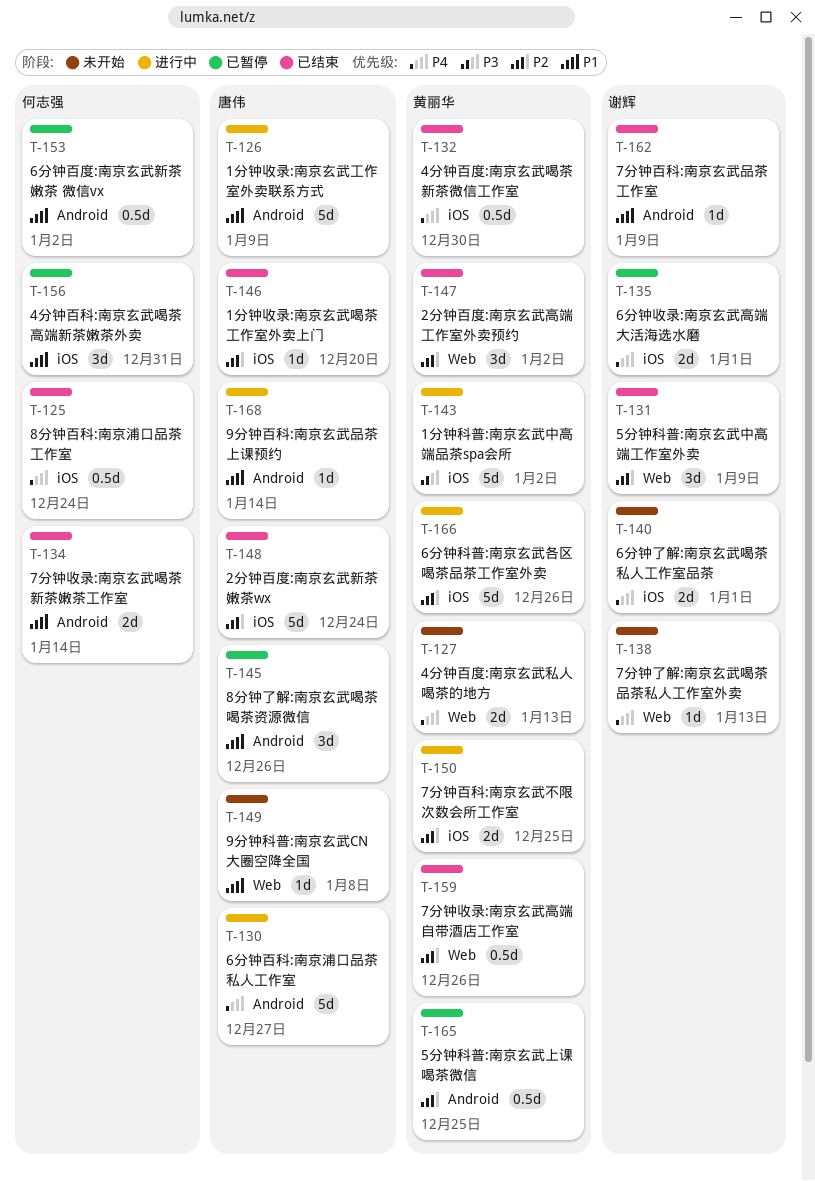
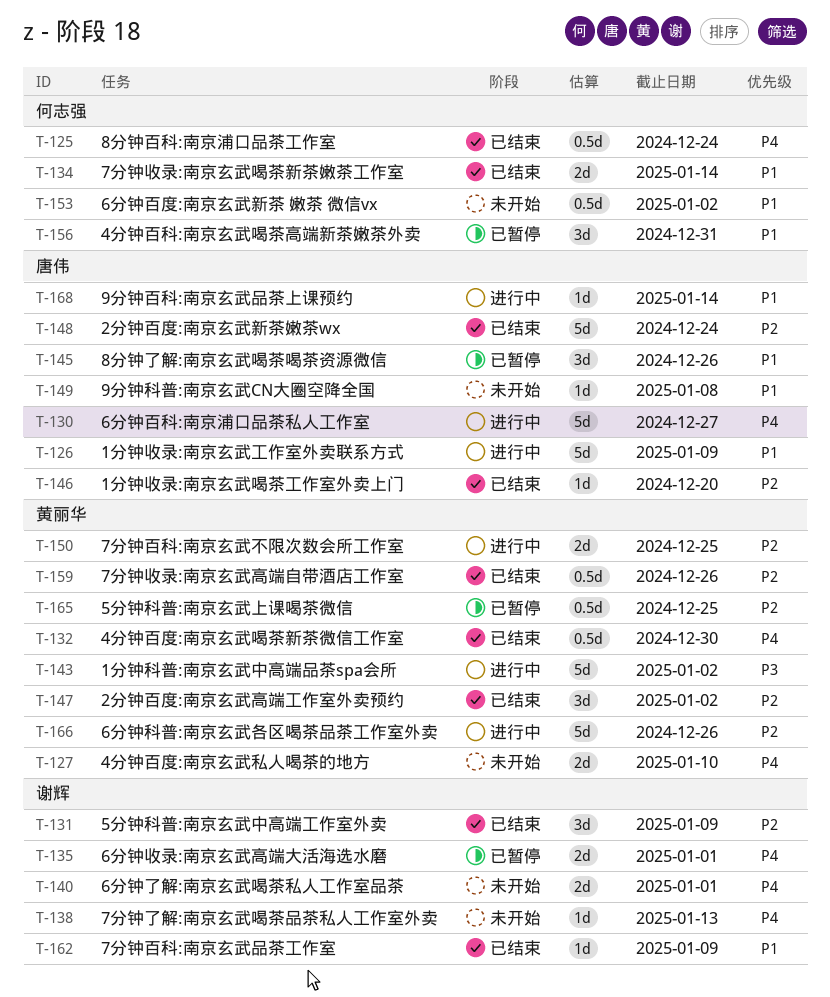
T-127, due: Jan 13 -> Jan 10
T-153, status: 已暂停 -> 未开始

